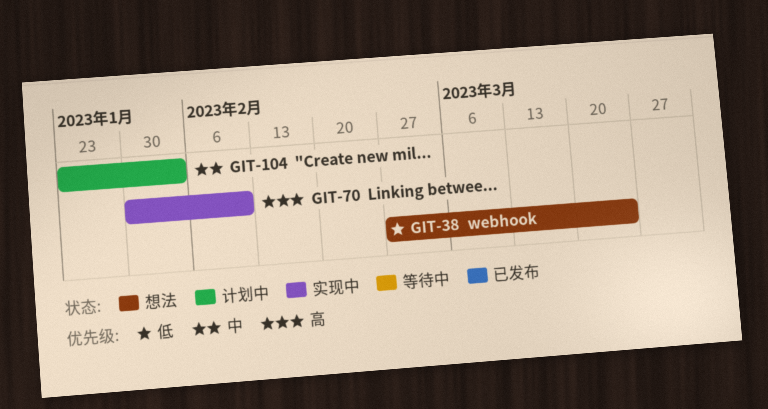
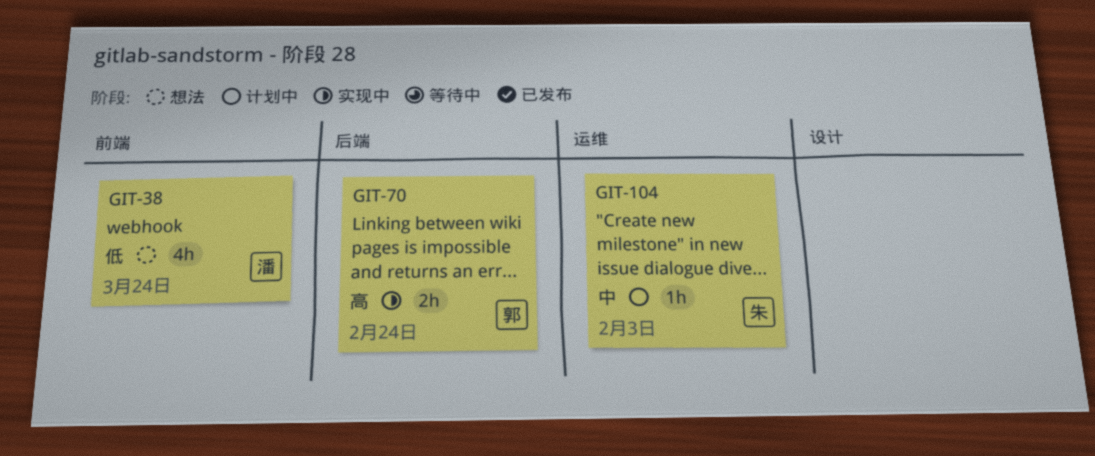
GIT-70, due: Feb 10 -> Feb 24

